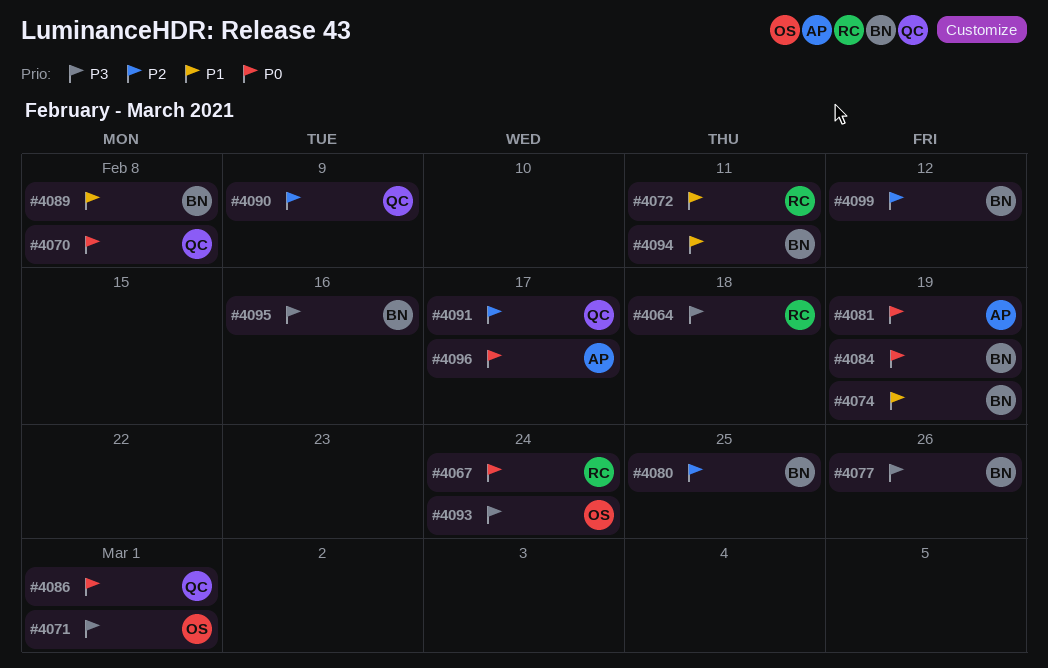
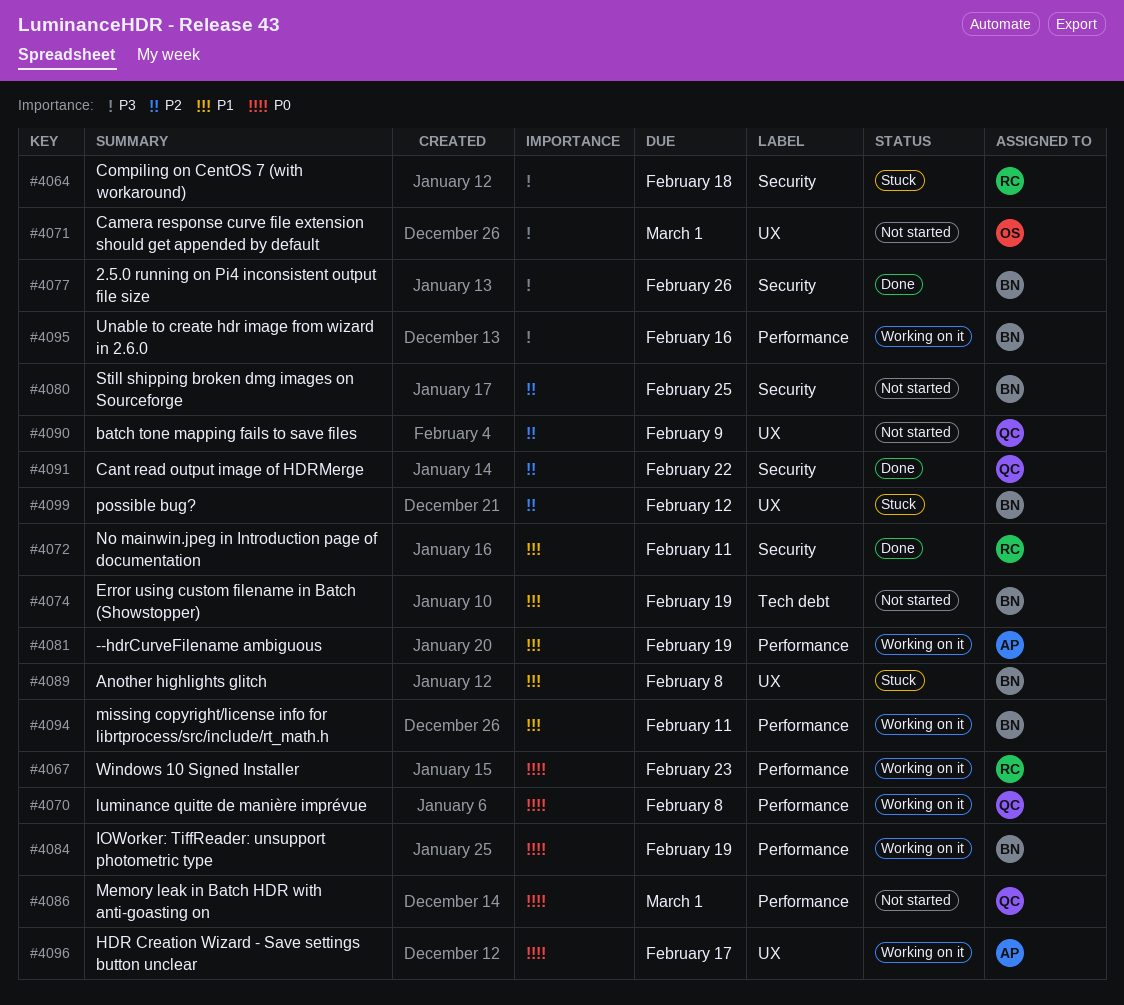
#4067, due: Feb 24 -> Feb 23
#4081, priority: P0 -> P1
#4091, due: Feb 17 -> Feb 22
#4093: present -> none

